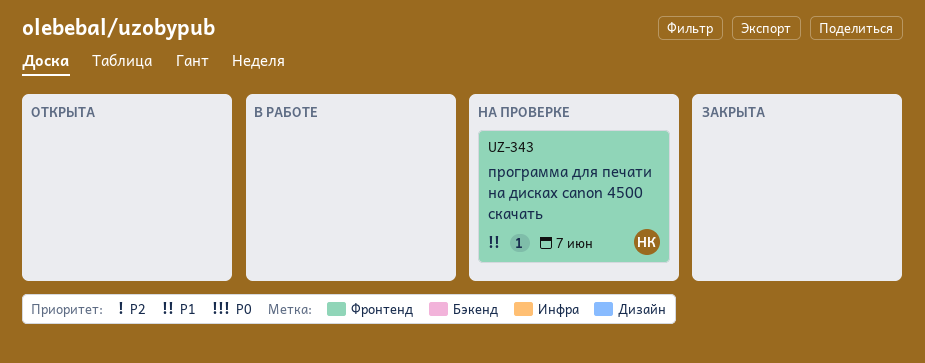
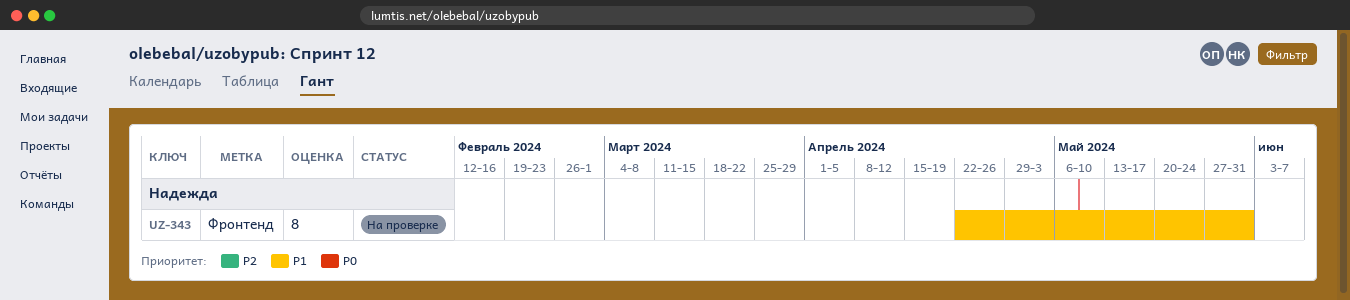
UZ-343, estimate: 1 -> 8
UZ-343, due: Jun 7 -> May 31

